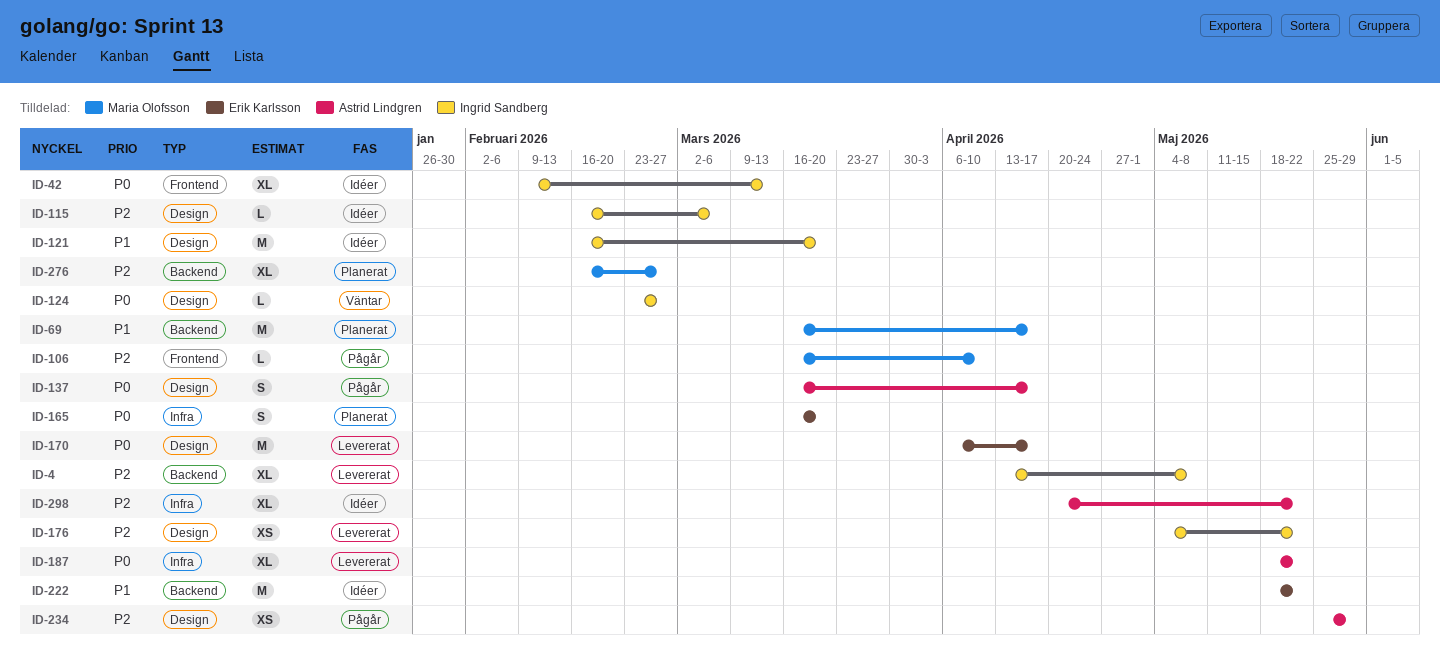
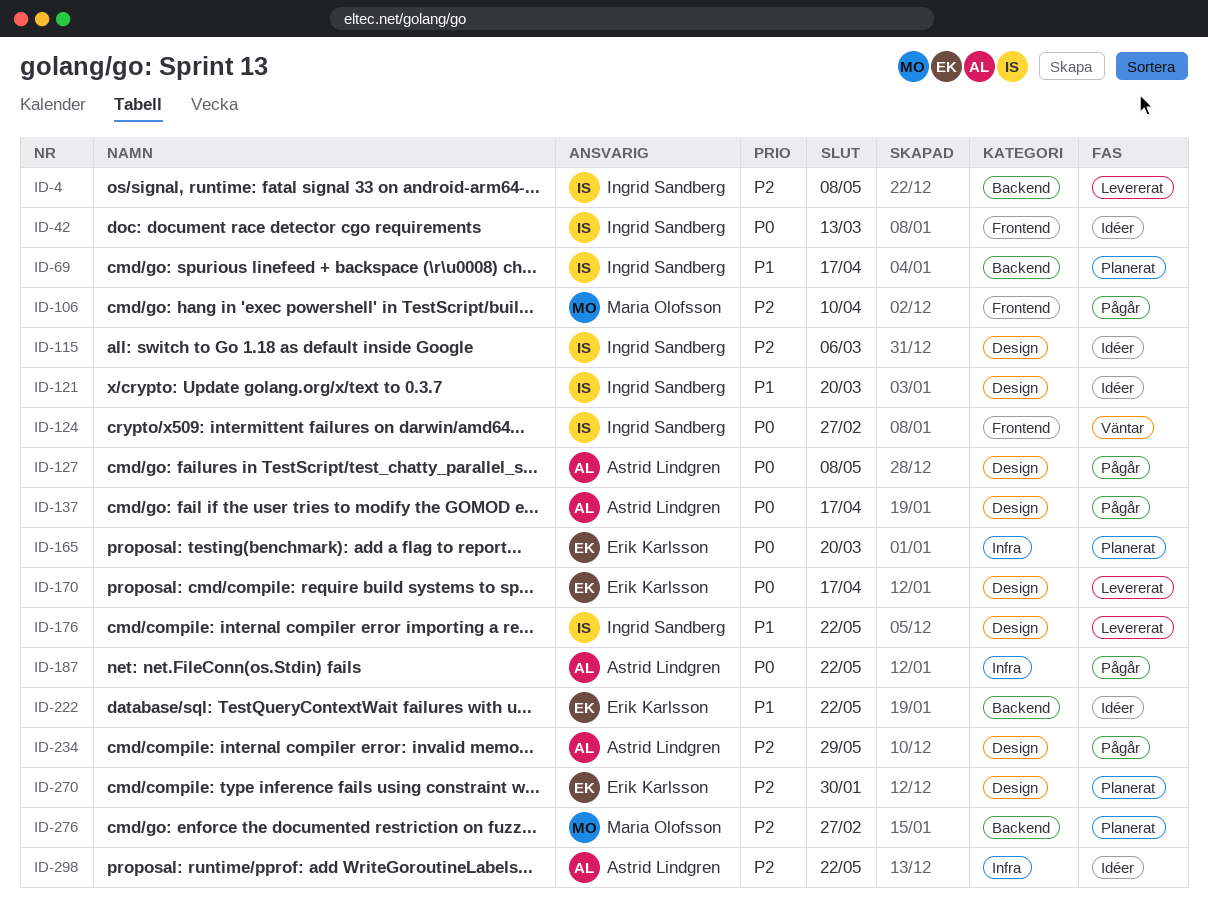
ID-69, owner: Maria Olofsson -> Ingrid Sandberg
ID-124, label: Design -> Frontend
ID-127: none -> present
ID-176, priority: P2 -> P1
ID-187, status: Levererat -> Pågår
ID-270: none -> present

